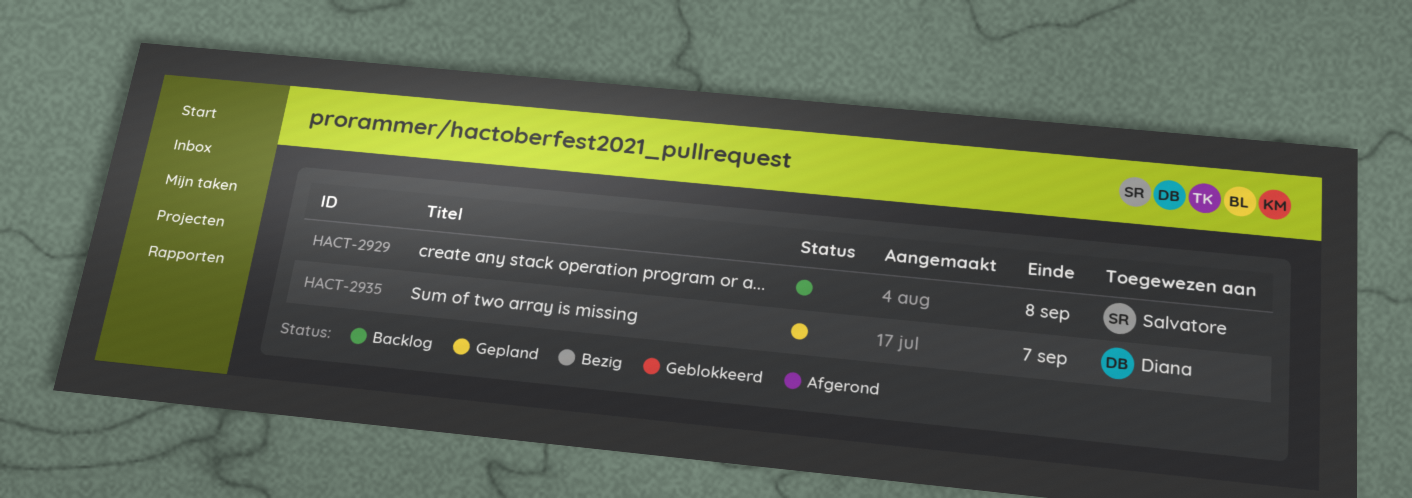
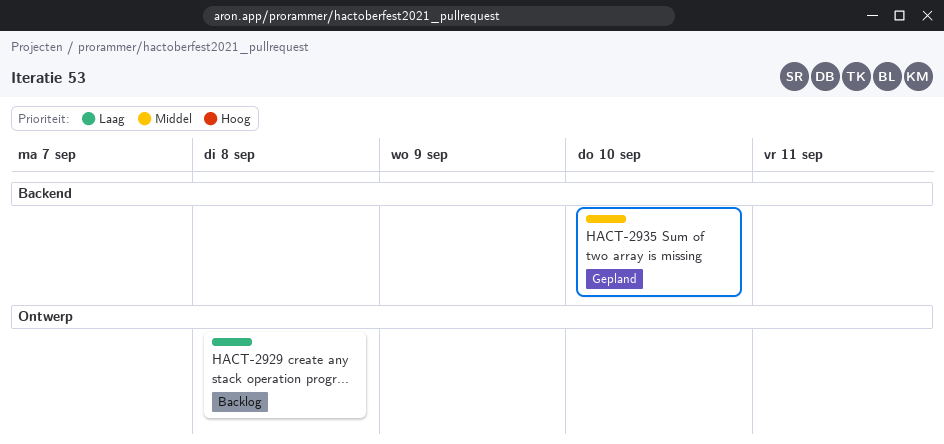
HACT-2935, due: Sep 7 -> Sep 10

